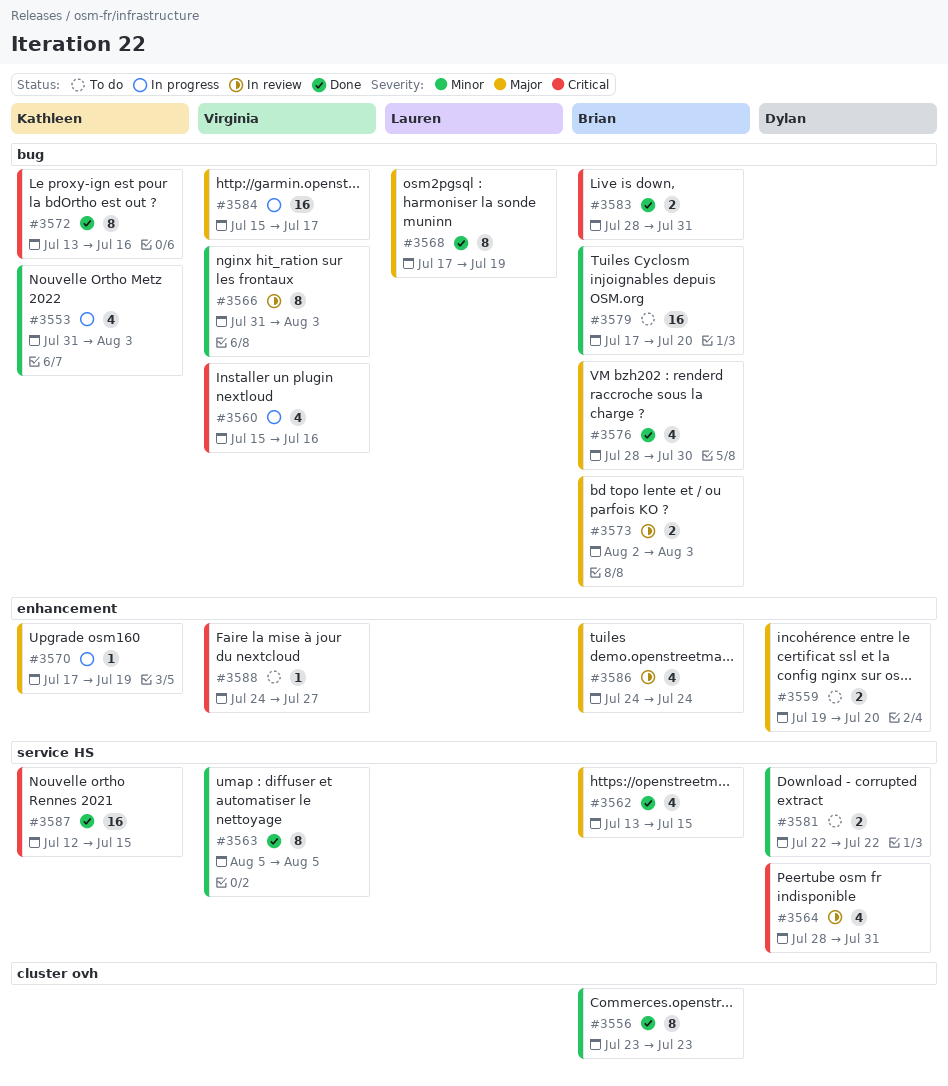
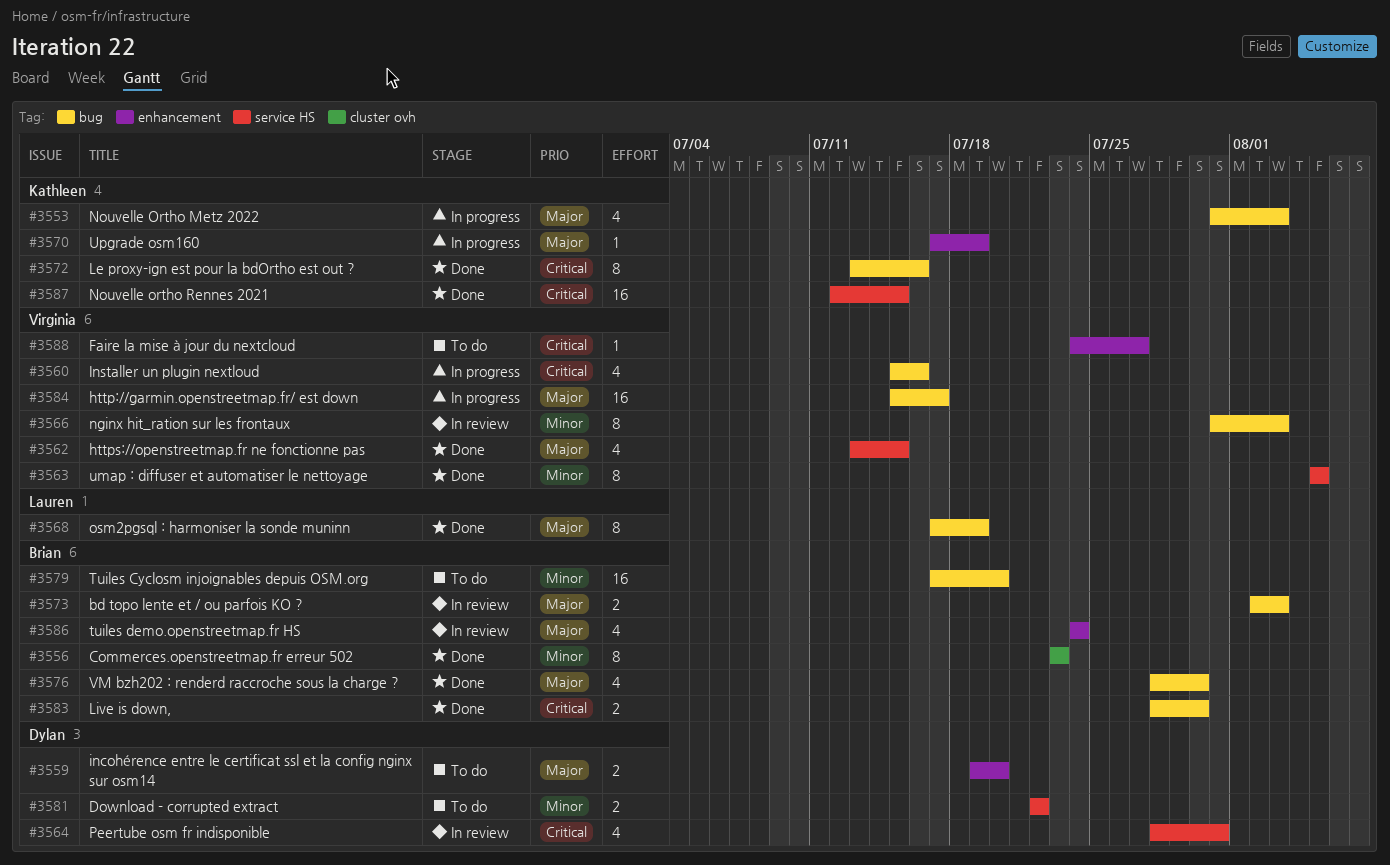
#3553, priority: Minor -> Major
#3562, owner: Brian -> Virginia
#3583, due: Jul 31 -> Jul 30

